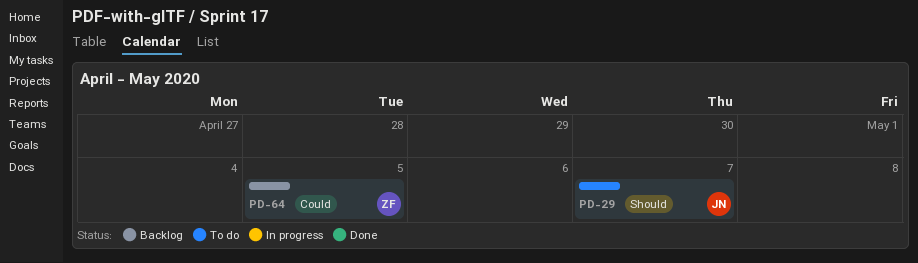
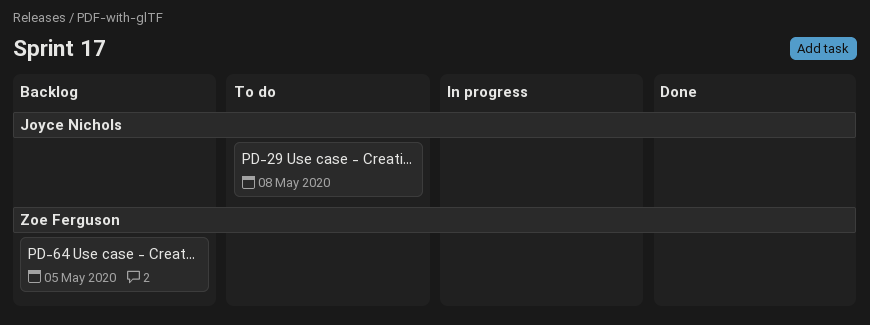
PD-29, due: May 7 -> May 8

